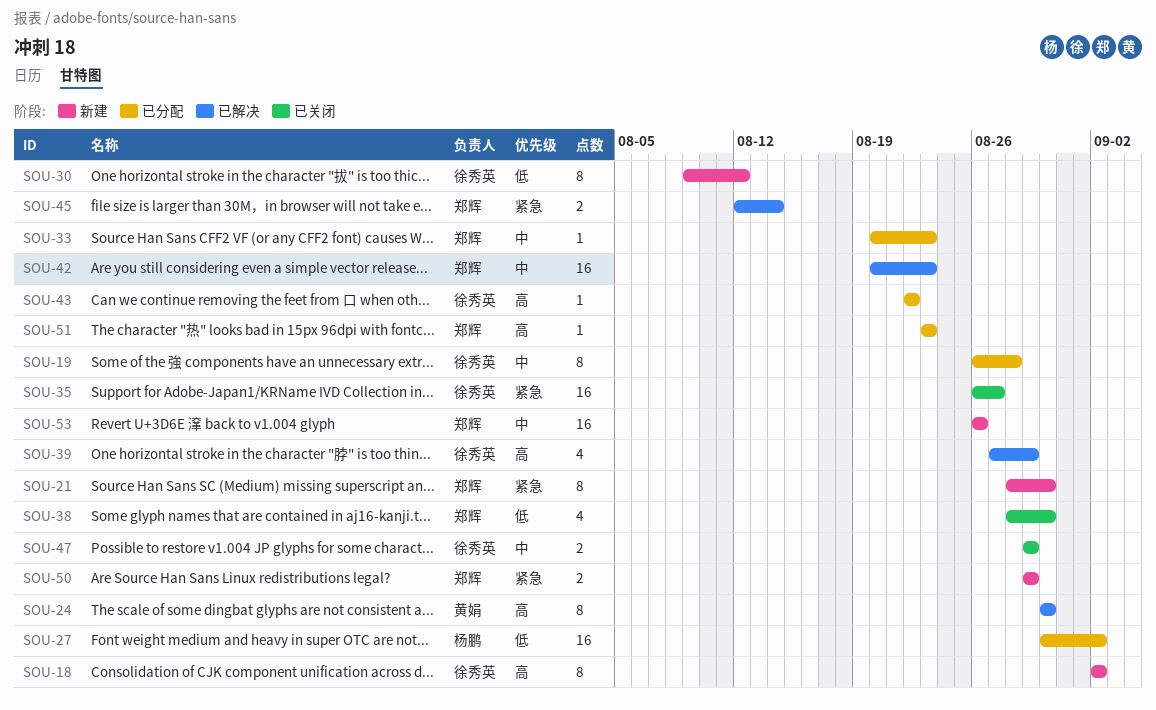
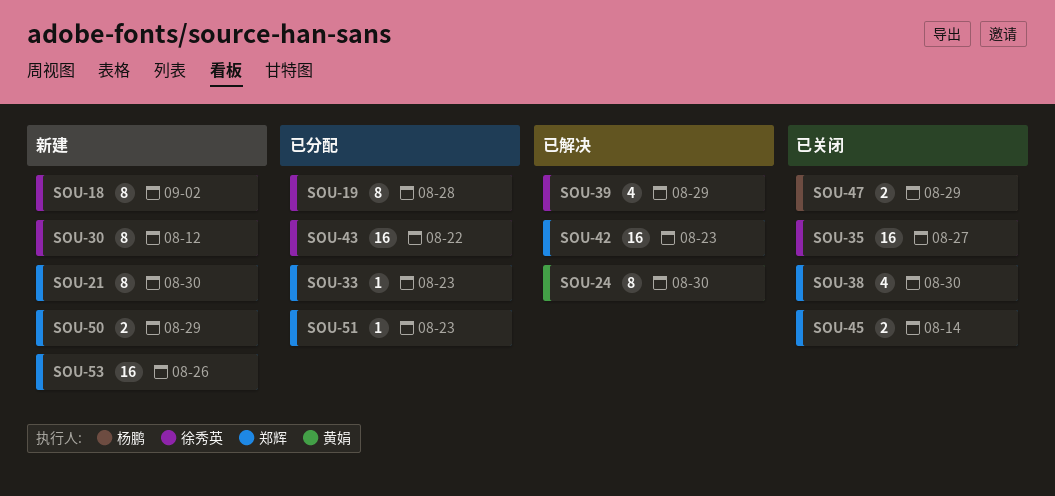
SOU-27: present -> none
SOU-43, estimate: 1 -> 16
SOU-45, status: 已解决 -> 已关闭
SOU-47, owner: 徐秀英 -> 杨鹏

